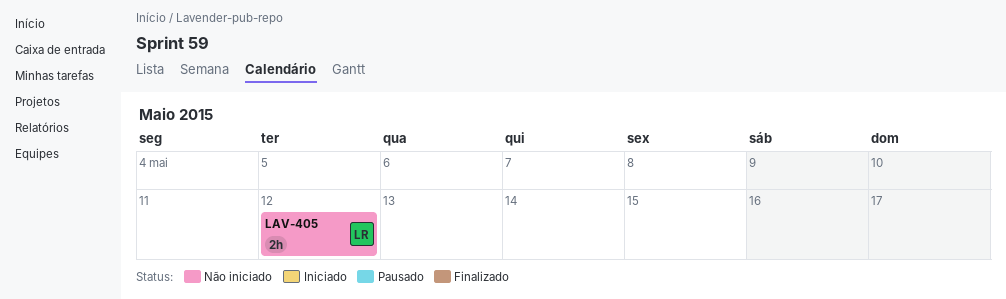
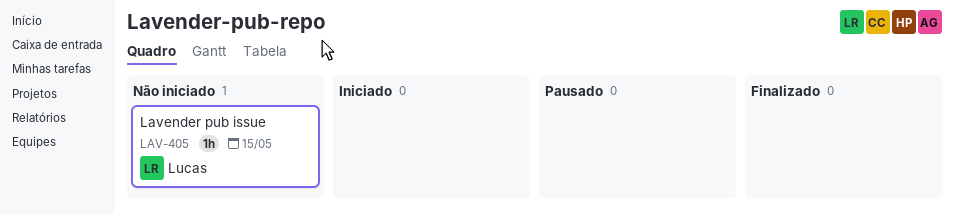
LAV-405, estimate: 2h -> 1h
LAV-405, due: May 12 -> May 15

